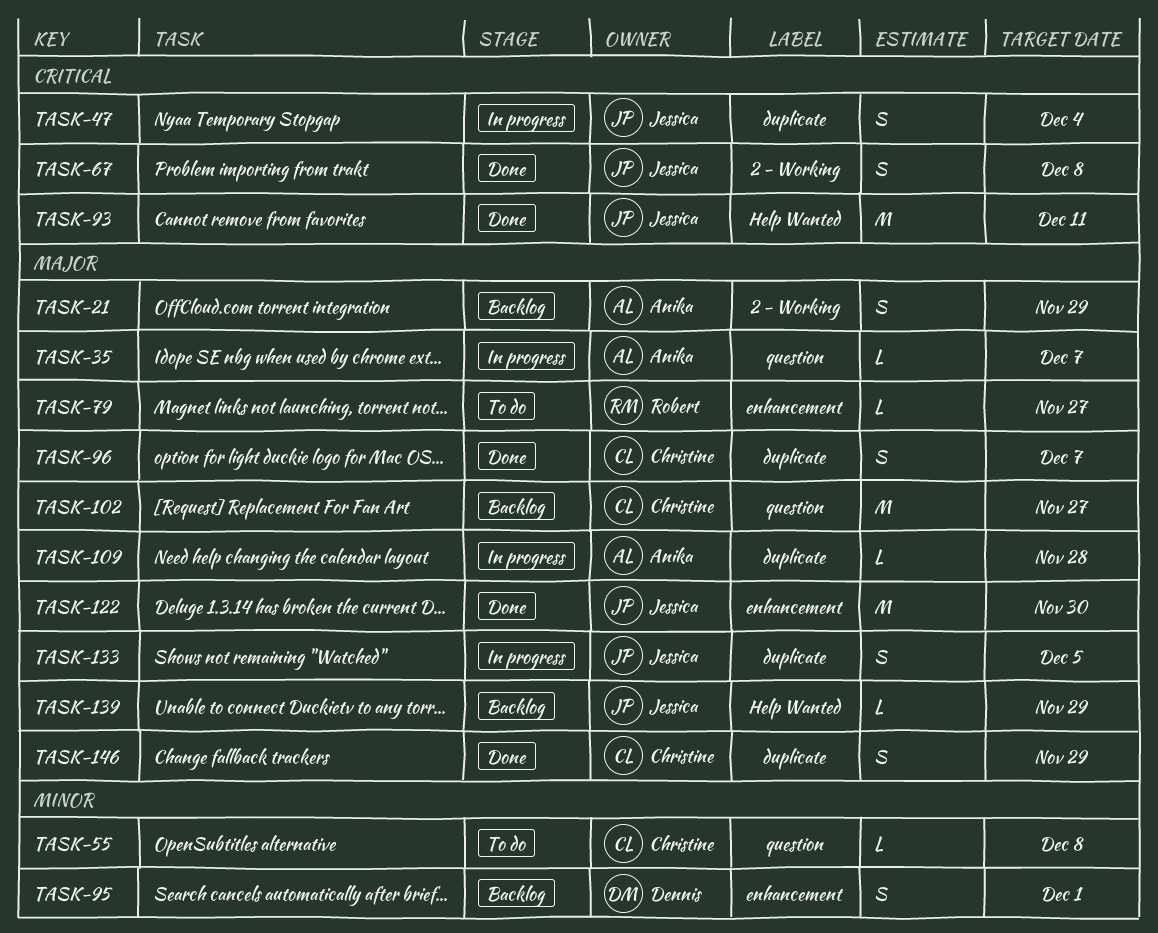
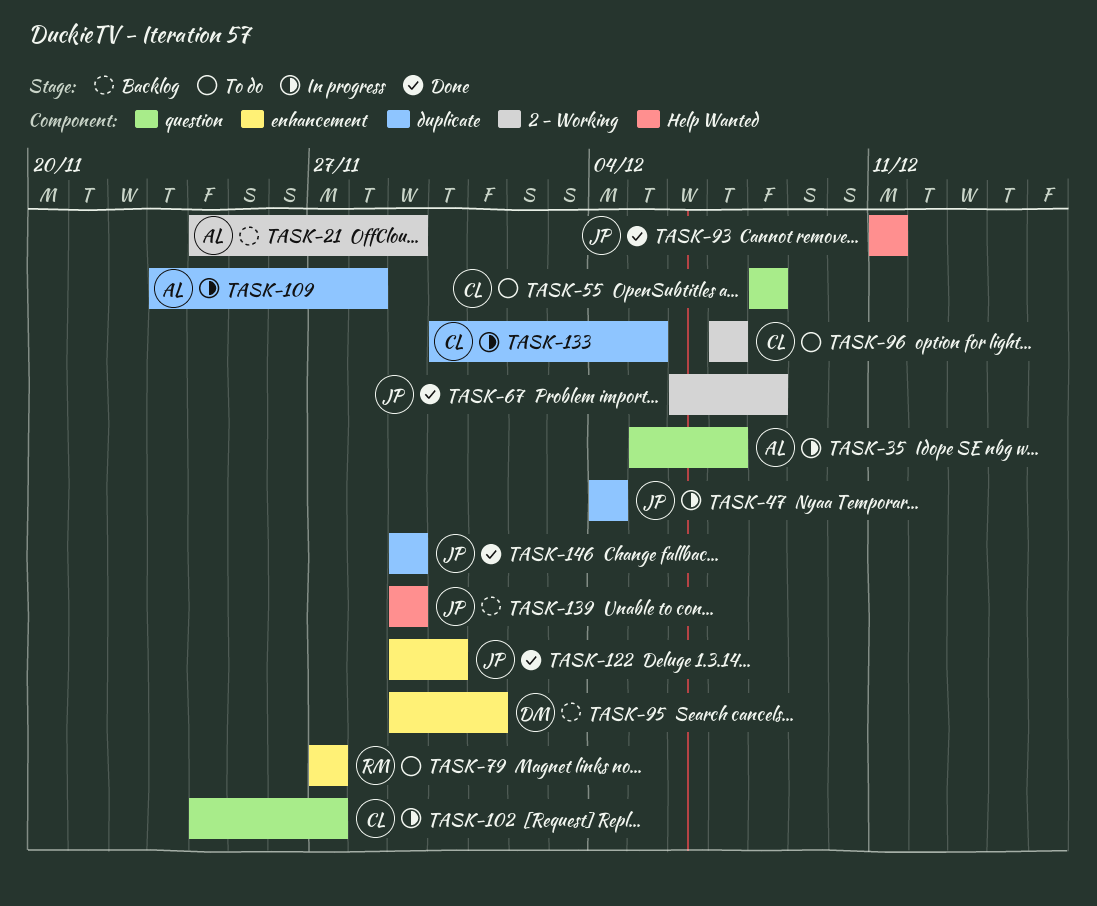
TASK-96, status: Done -> To do
TASK-96, label: duplicate -> 2 - Working
TASK-102, status: Backlog -> In progress
TASK-133, owner: Jessica -> Christine
TASK-146, owner: Christine -> Jessica

